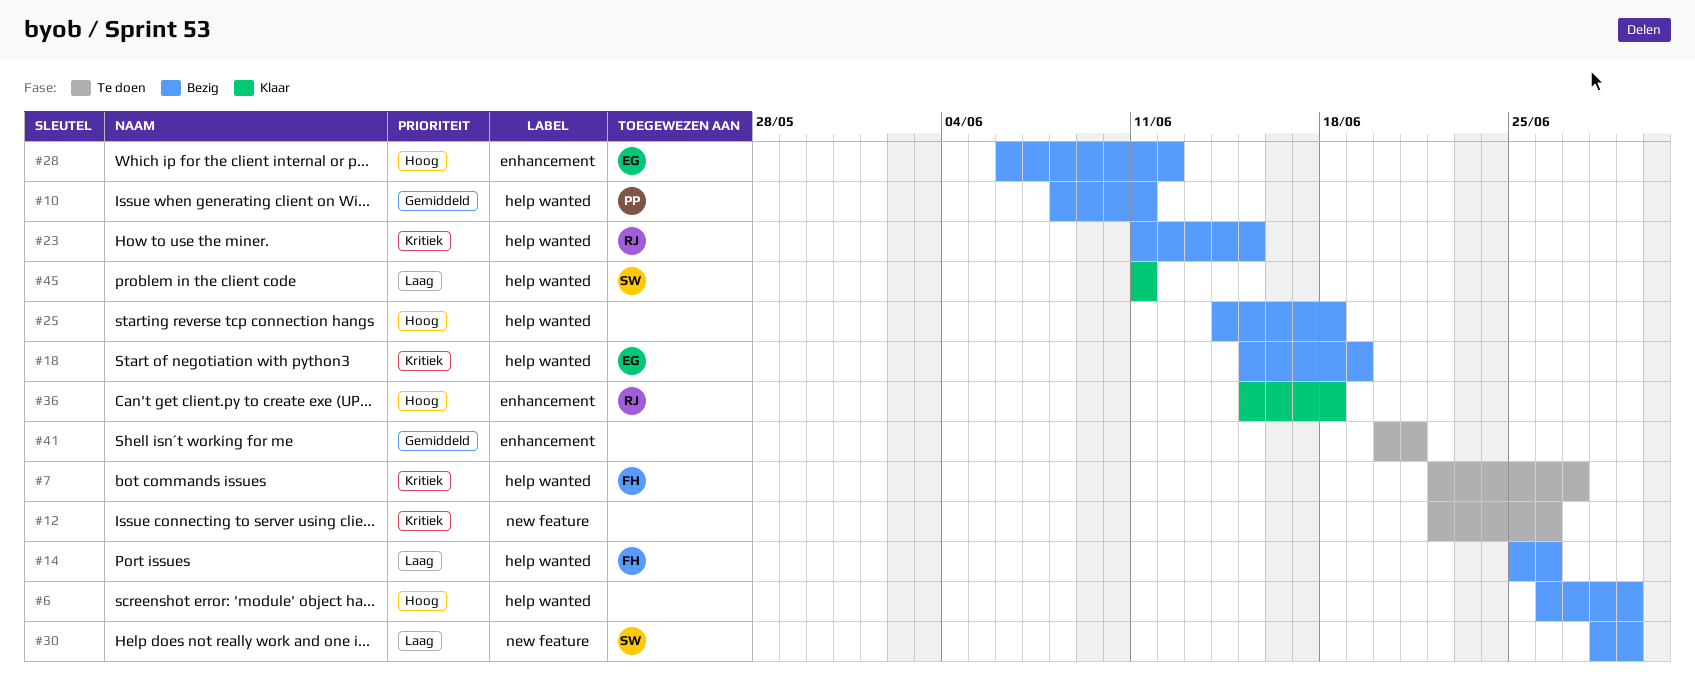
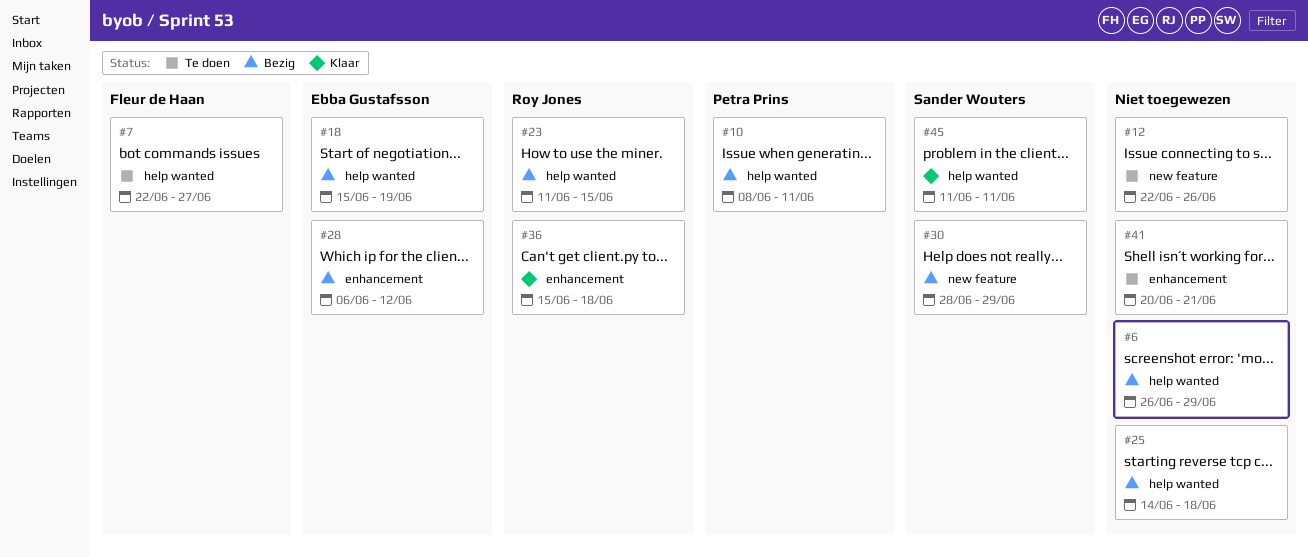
#14: present -> none

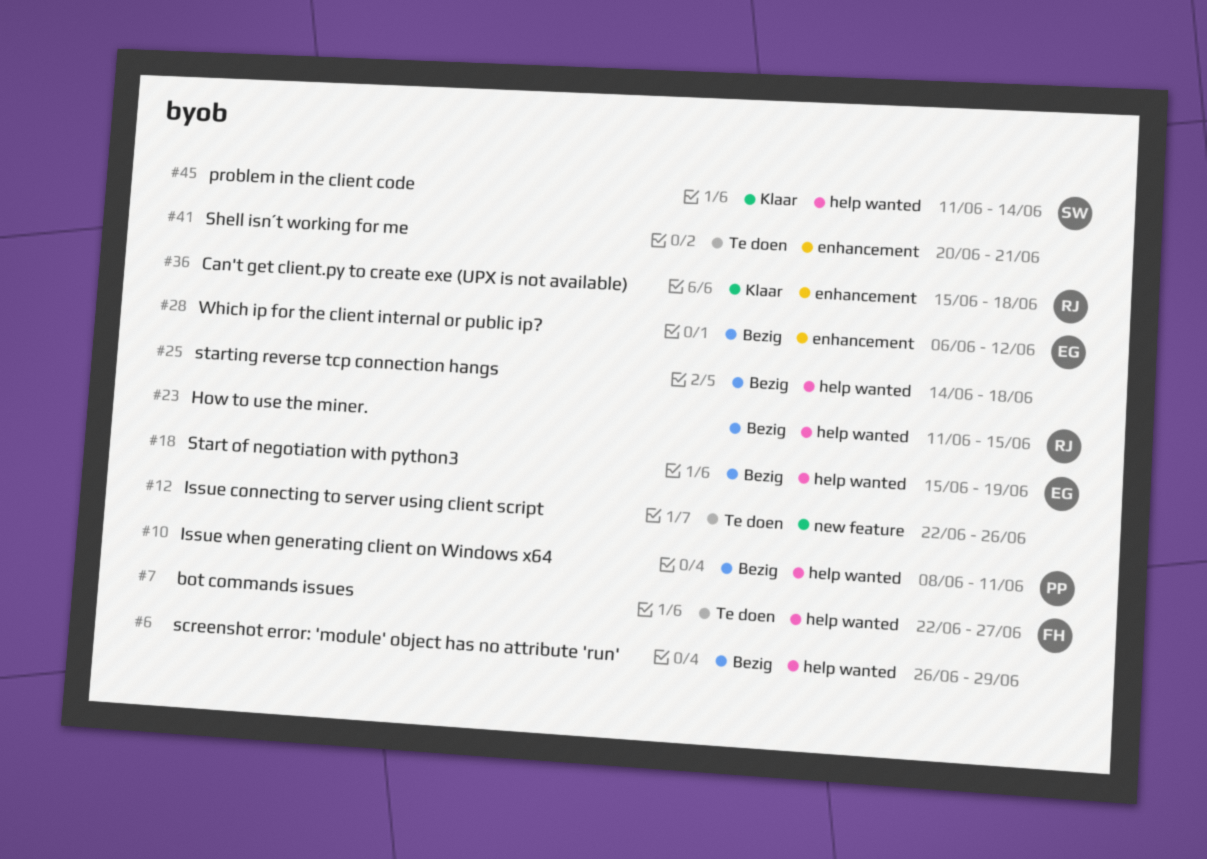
#30: present -> none
#45, due: Jun 11 -> Jun 14

